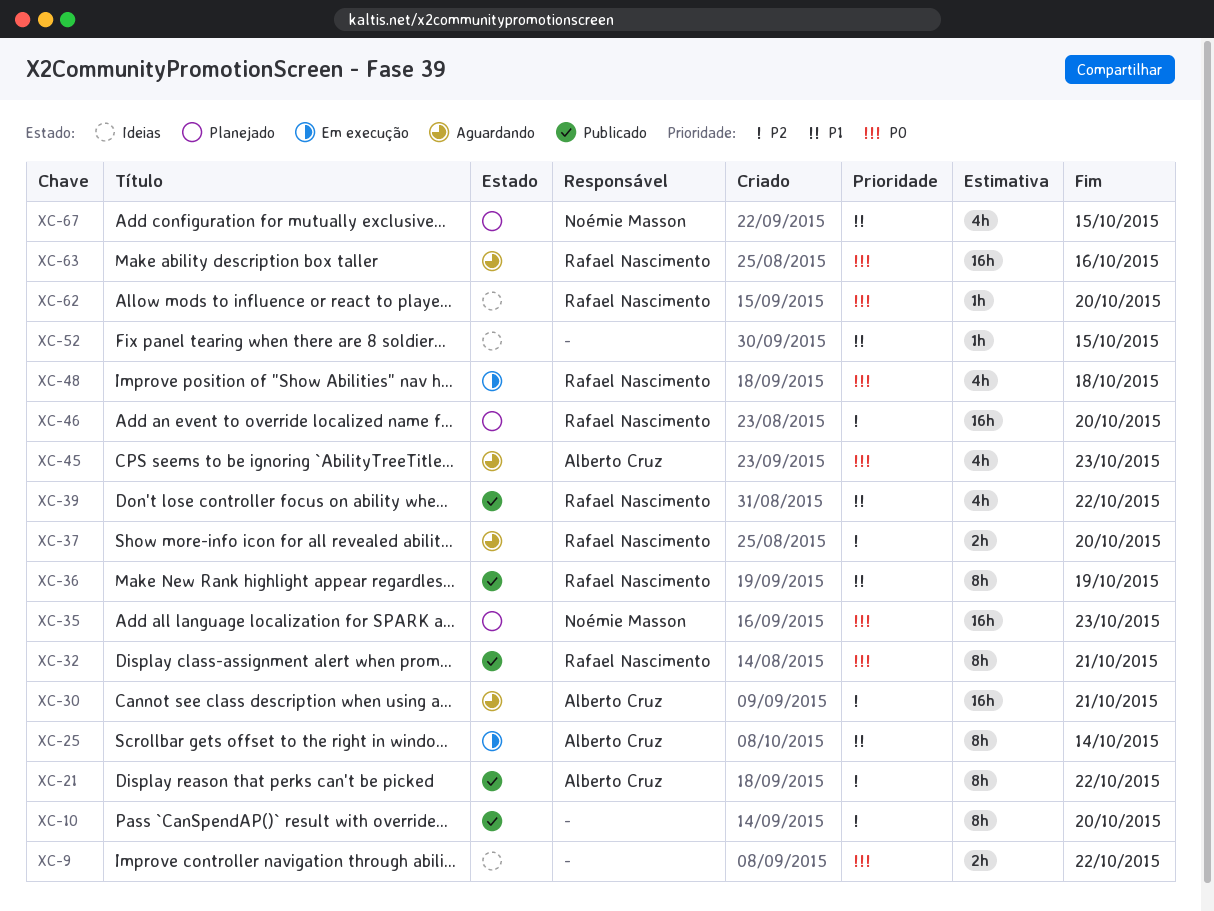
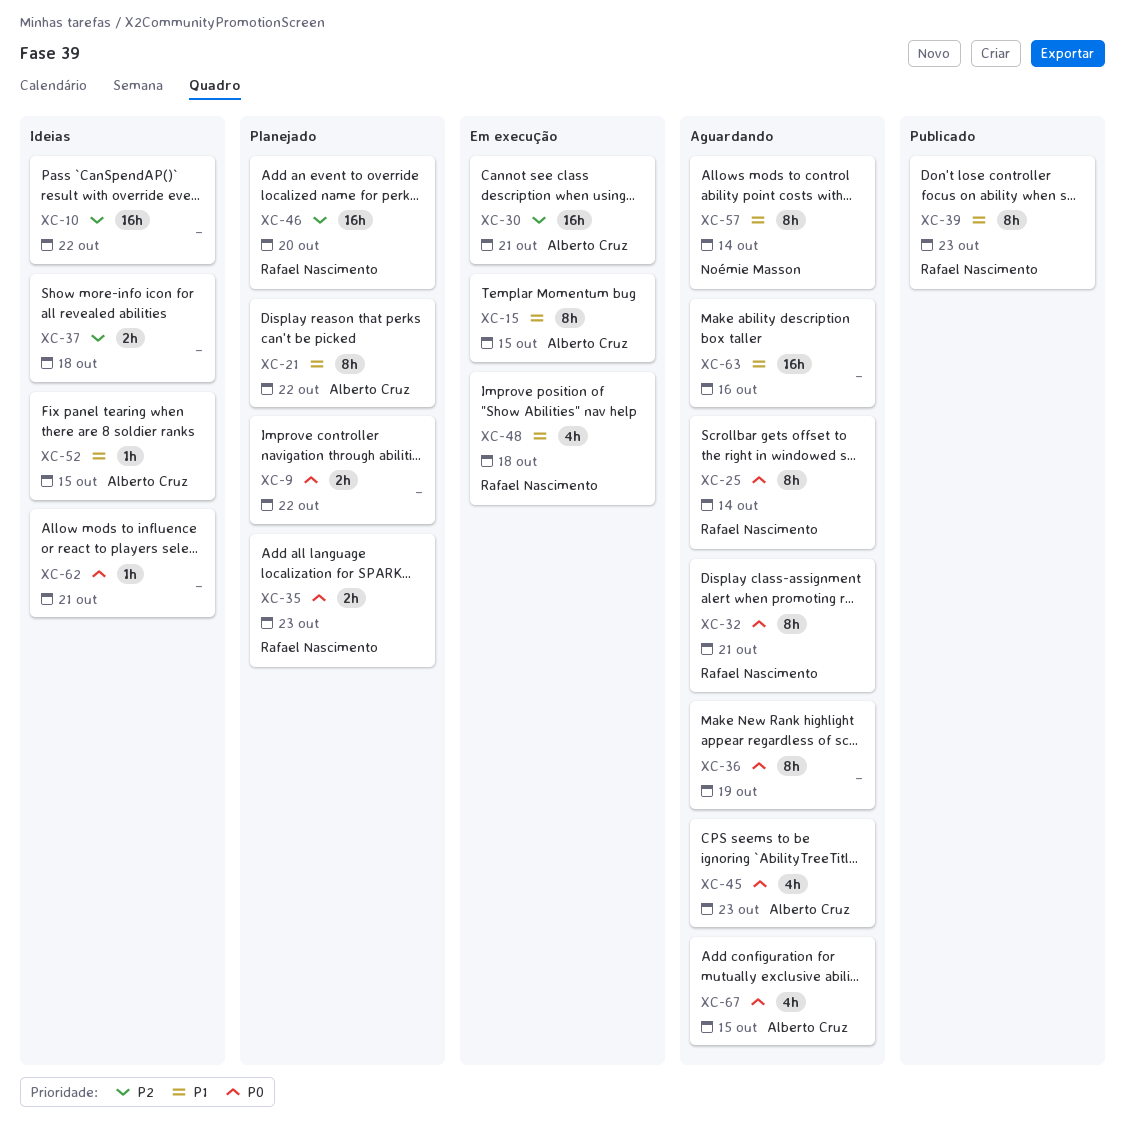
XC-9, status: Ideias -> Planejado
XC-10, status: Publicado -> Ideias
XC-10, estimate: 8h -> 16h
XC-10, due: Oct 20 -> Oct 22
XC-15: none -> present
XC-21, status: Publicado -> Planejado
XC-21, priority: P2 -> P1
XC-25, status: Em execução -> Aguardando
XC-25, owner: Alberto Cruz -> Rafael Nascimento
XC-25, priority: P1 -> P0
XC-30, status: Aguardando -> Em execução
XC-32, status: Publicado -> Aguardando
XC-35, owner: Noémie Masson -> Rafael Nascimento
XC-35, estimate: 16h -> 2h
XC-36, status: Publicado -> Aguardando
XC-36, owner: Rafael Nascimento -> none
XC-36, priority: P1 -> P0
XC-37, status: Aguardando -> Ideias
XC-37, owner: Rafael Nascimento -> none
XC-37, due: Oct 20 -> Oct 18
XC-39, estimate: 4h -> 8h
XC-39, due: Oct 22 -> Oct 23
XC-48, priority: P0 -> P1
XC-52, owner: none -> Alberto Cruz
XC-57: none -> present
XC-62, owner: Rafael Nascimento -> none
XC-62, due: Oct 20 -> Oct 21
XC-63, owner: Rafael Nascimento -> none
XC-63, priority: P0 -> P1
XC-67, status: Planejado -> Aguardando
XC-67, owner: Noémie Masson -> Alberto Cruz
XC-67, priority: P1 -> P0

